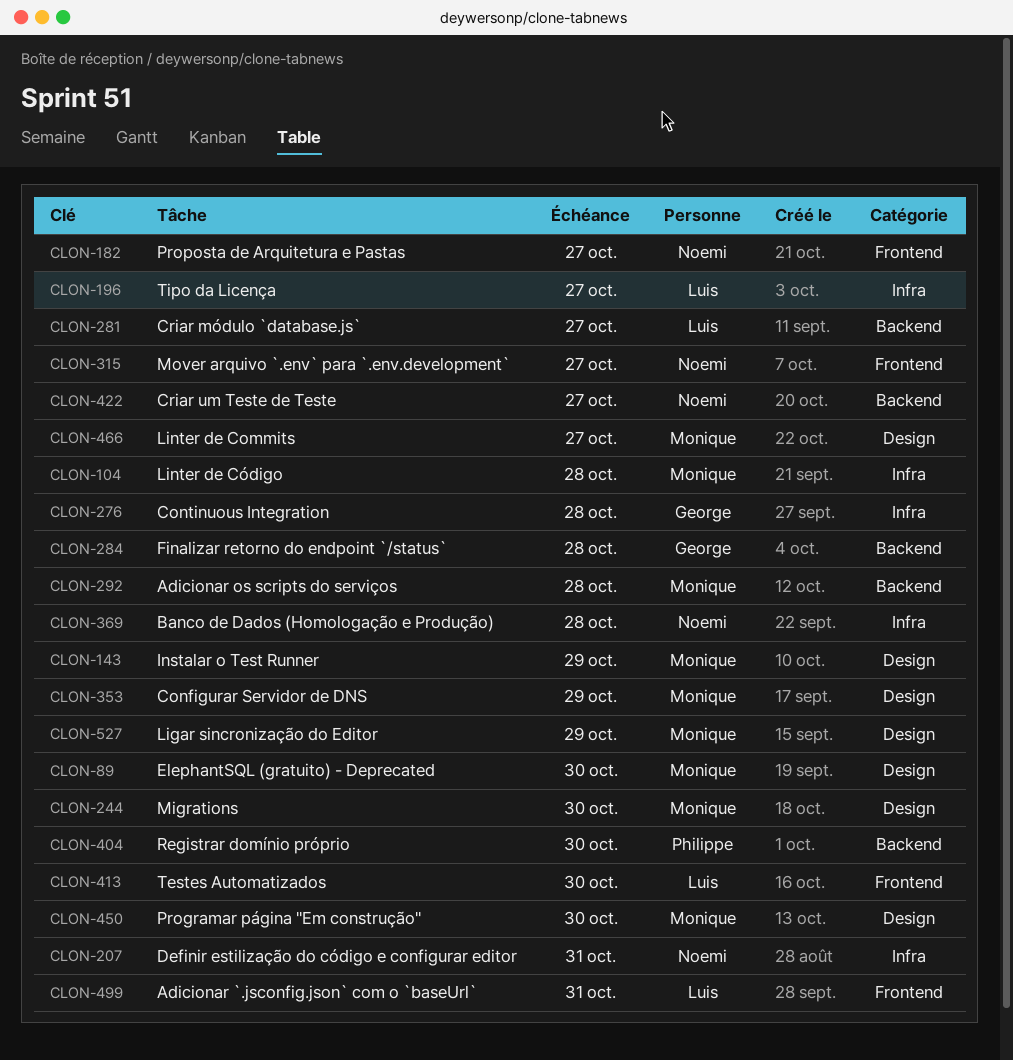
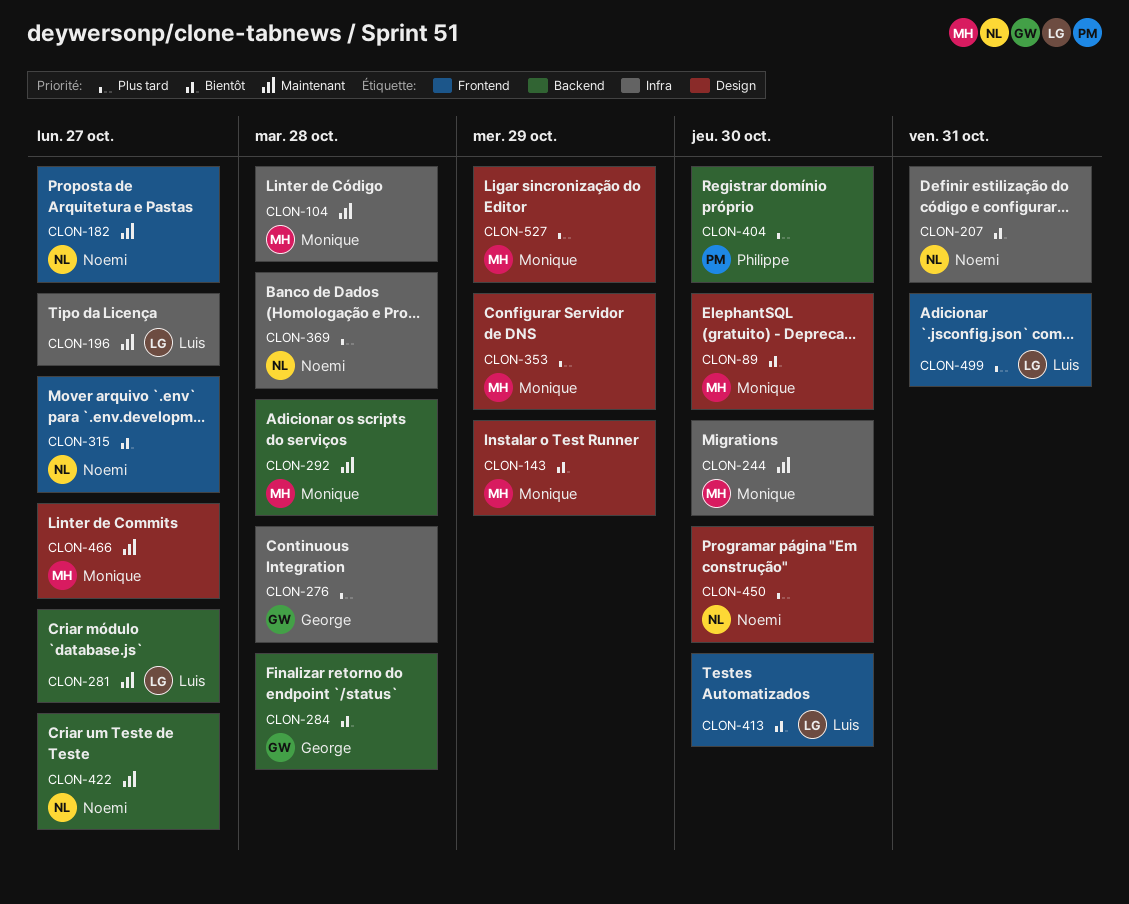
CLON-244, label: Design -> Infra
CLON-450, owner: Monique -> Noemi

